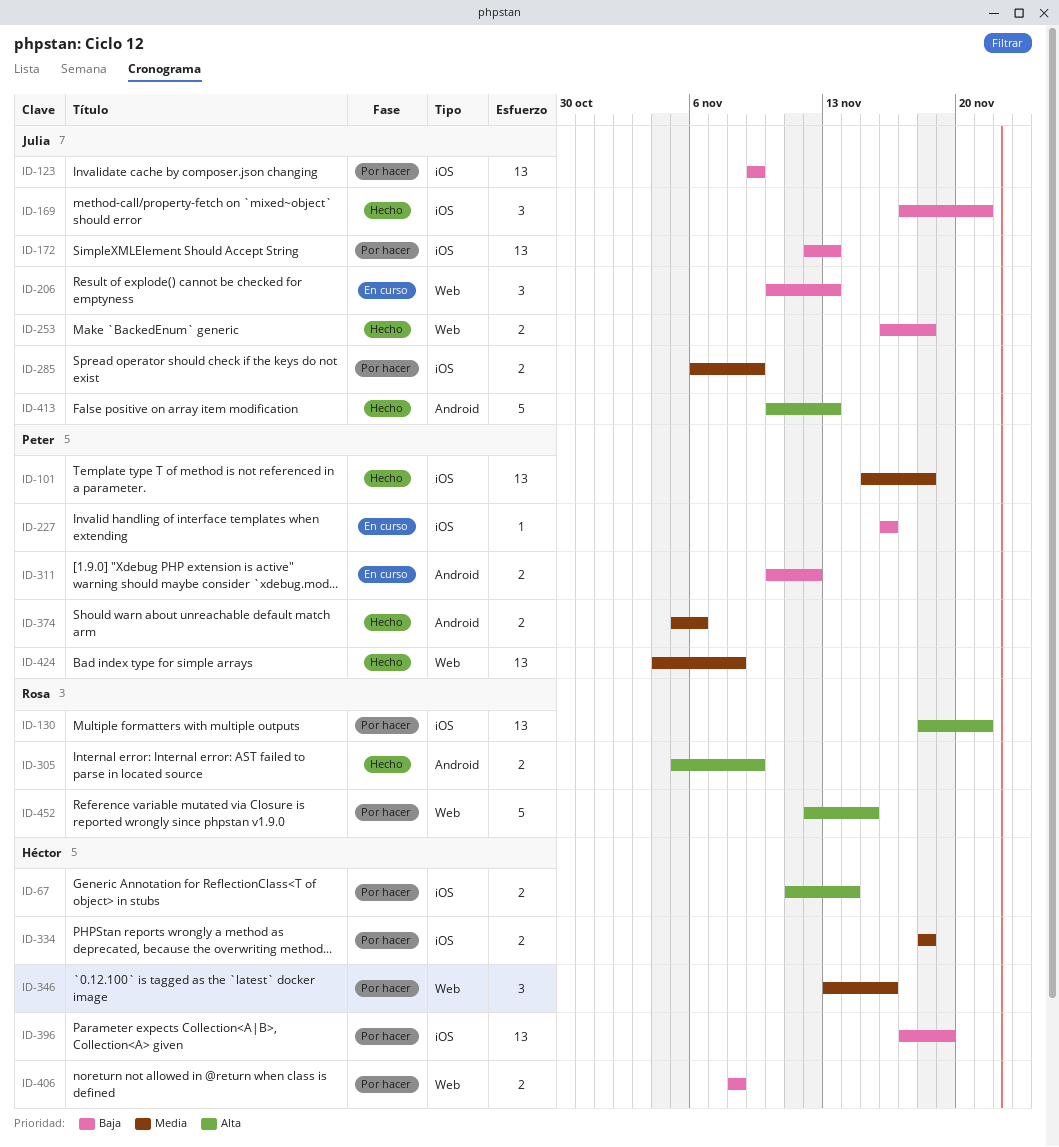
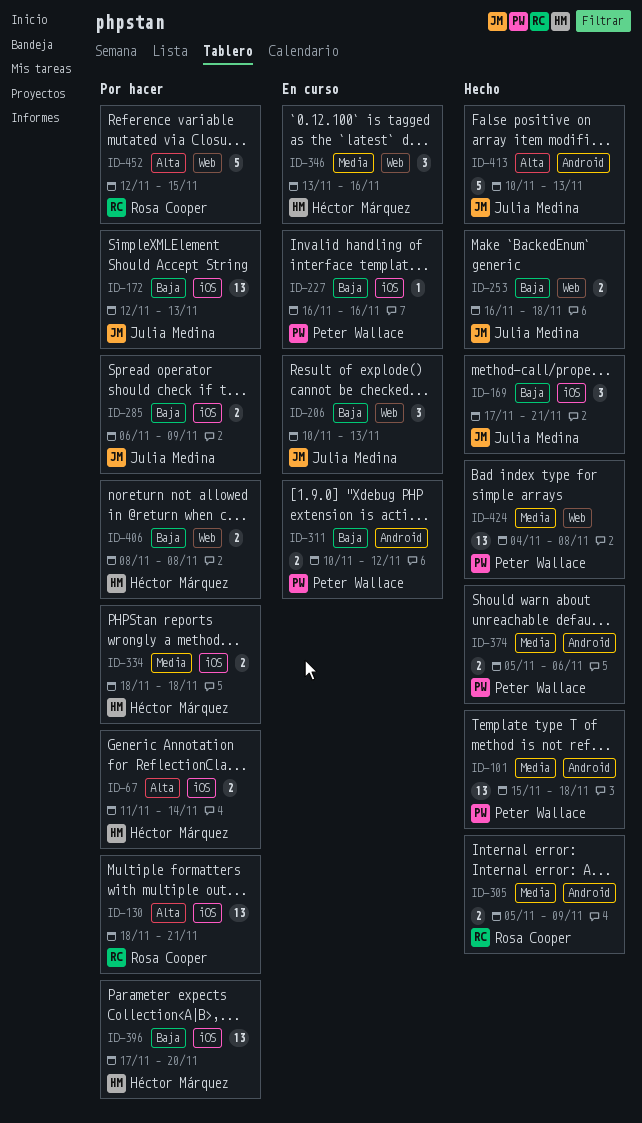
ID-101, label: iOS -> Android
ID-123: present -> none
ID-285, priority: Media -> Baja
ID-305, priority: Alta -> Media
ID-346, status: Por hacer -> En curso
ID-396, due: Nov 19 -> Nov 20

